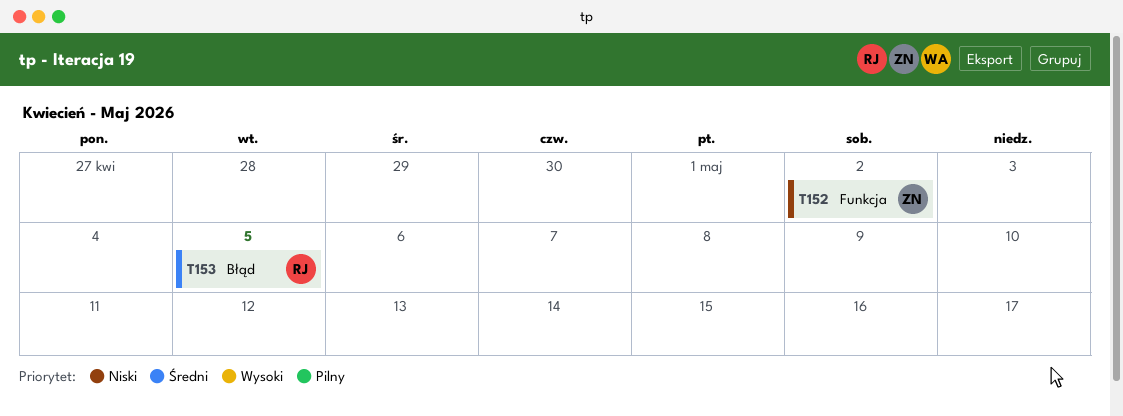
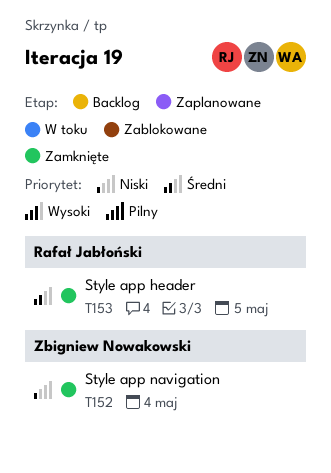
T152, due: May 2 -> May 4

